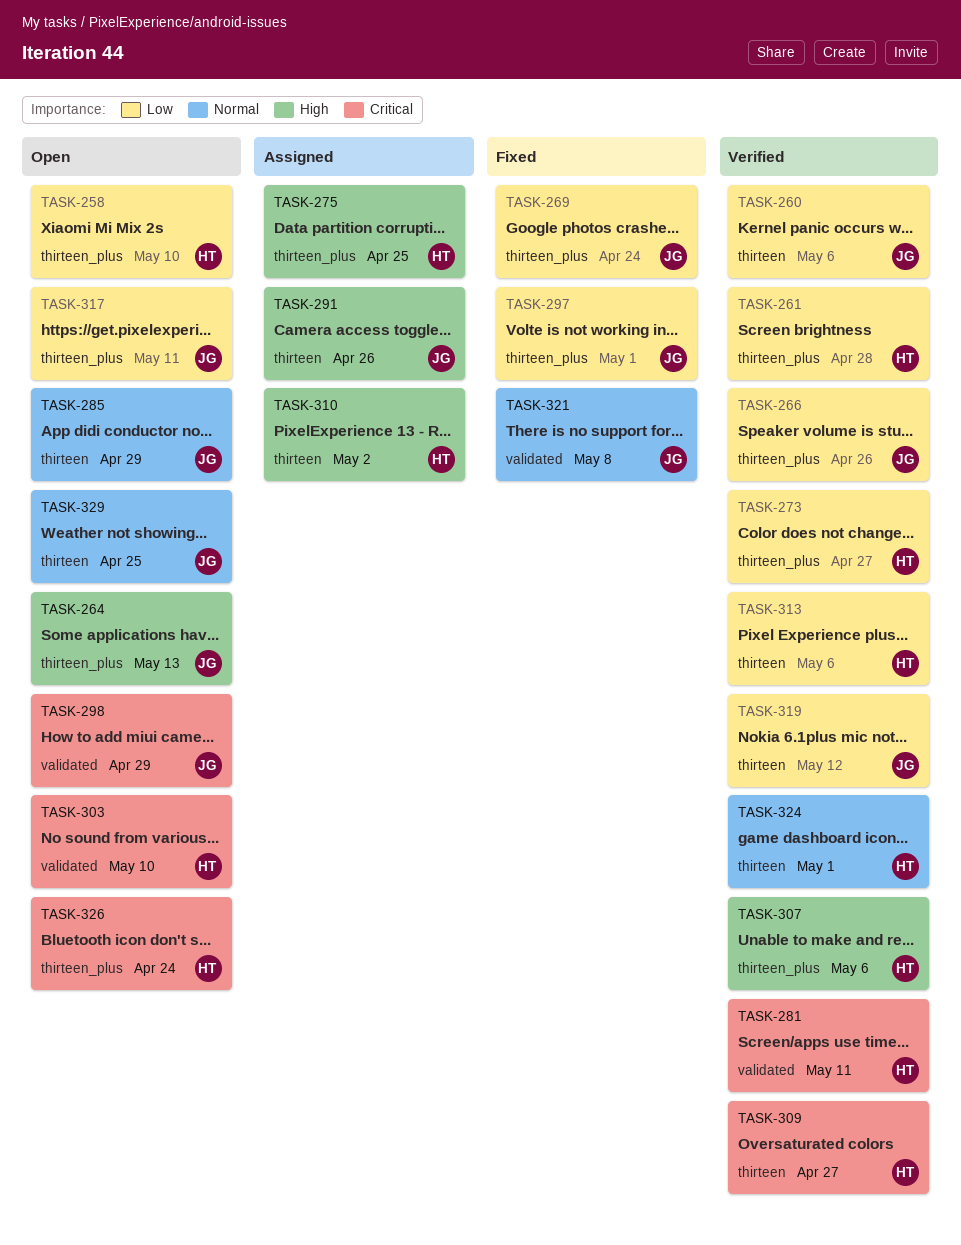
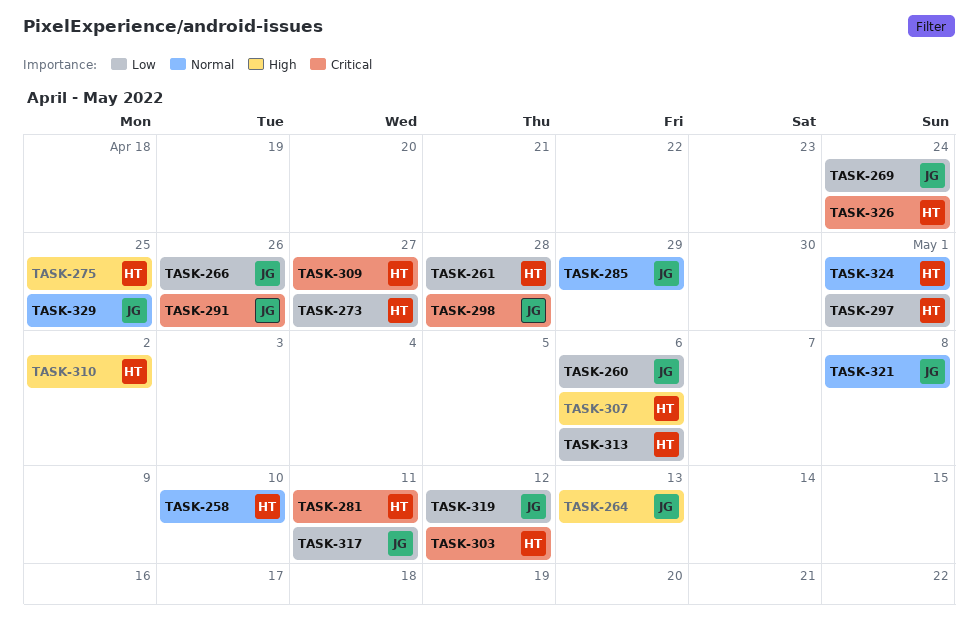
TASK-258, priority: Low -> Normal
TASK-291, priority: High -> Critical
TASK-297, owner: JG -> HT
TASK-298, due: Apr 29 -> Apr 28
TASK-303, due: May 10 -> May 12

